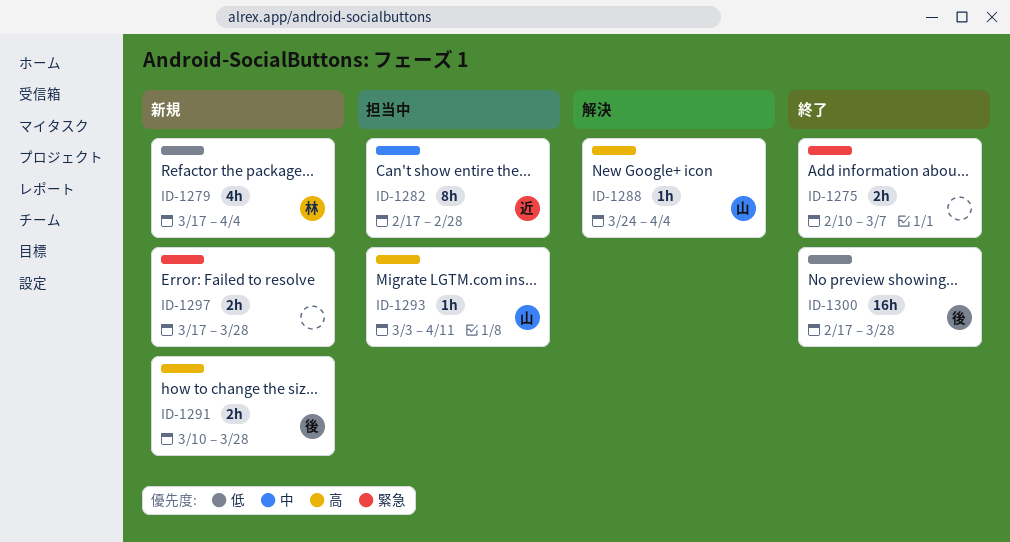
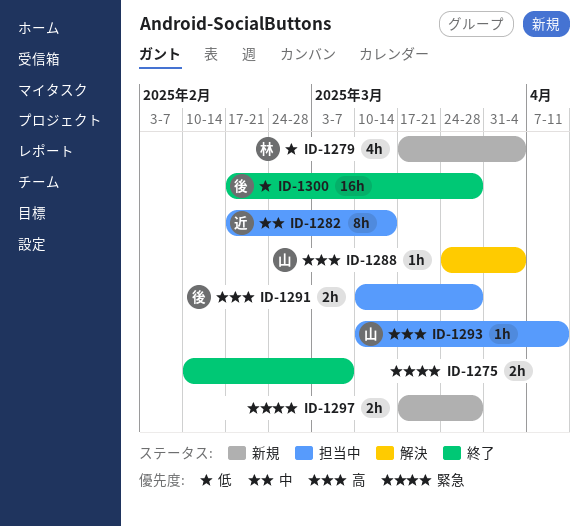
ID-1282, due: Feb 28 -> Mar 14
ID-1291, status: 新規 -> 担当中
ID-1293, start: Mar 3 -> Mar 10

